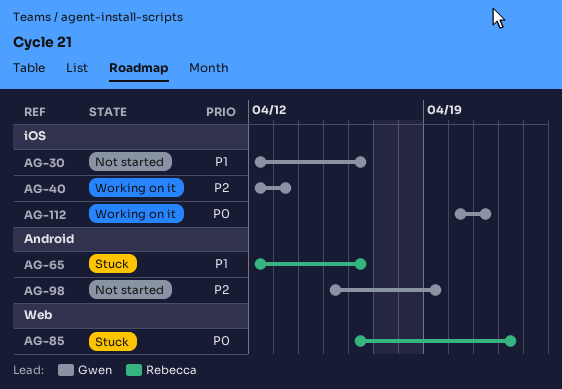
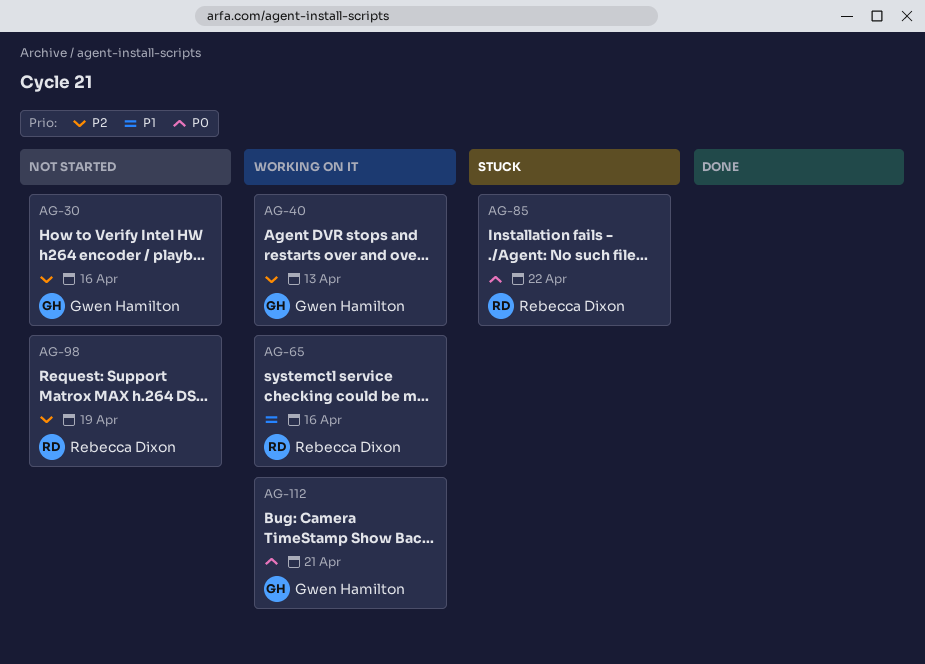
AG-30, priority: P1 -> P2
AG-65, status: Stuck -> Working on it
AG-98, owner: Gwen Hamilton -> Rebecca Dixon

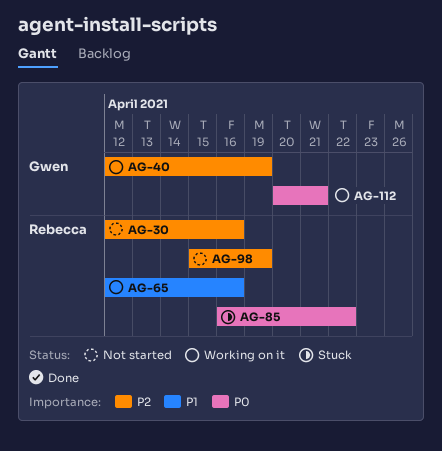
AG-30, owner: Gwen Hamilton -> Rebecca Dixon
AG-40, due: Apr 13 -> Apr 19

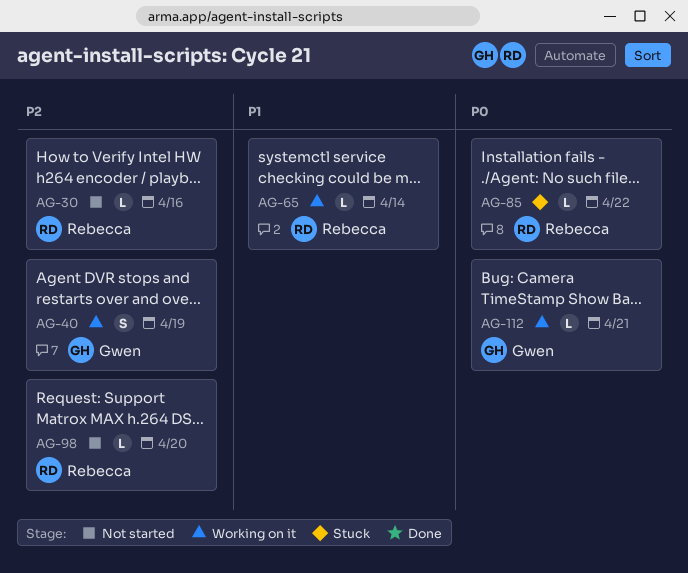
AG-65, due: Apr 16 -> Apr 14
AG-98, due: Apr 19 -> Apr 20

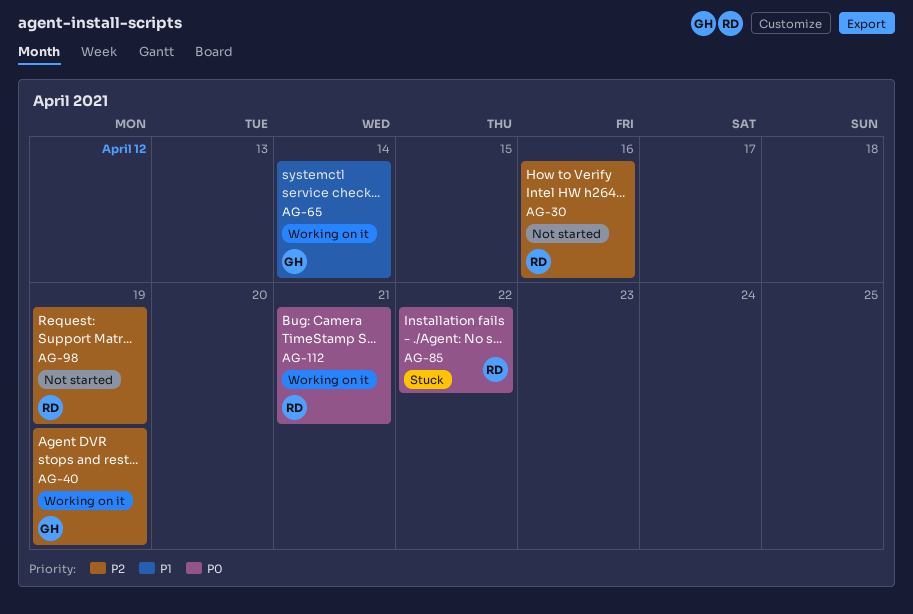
AG-65, owner: Rebecca -> Gwen
AG-98, due: Apr 20 -> Apr 19
AG-112, owner: Gwen -> Rebecca

